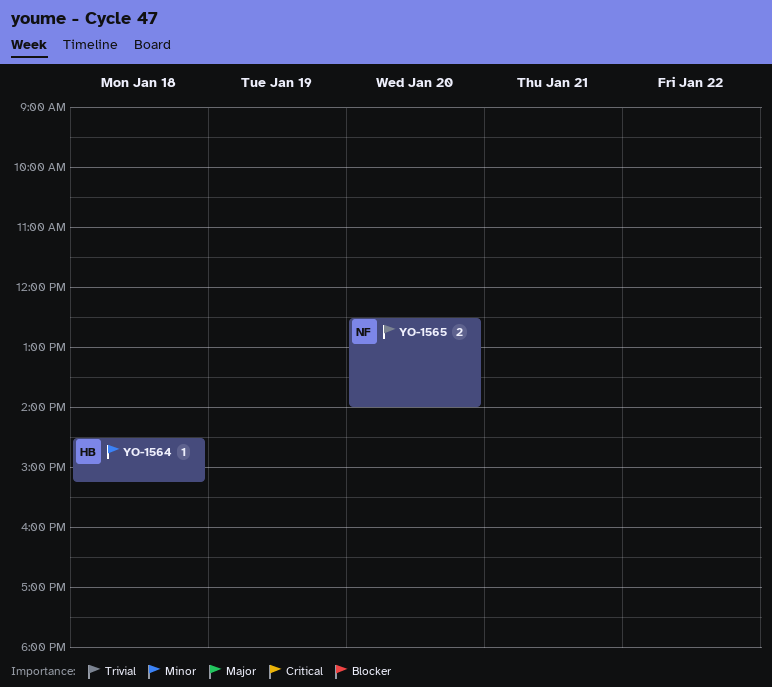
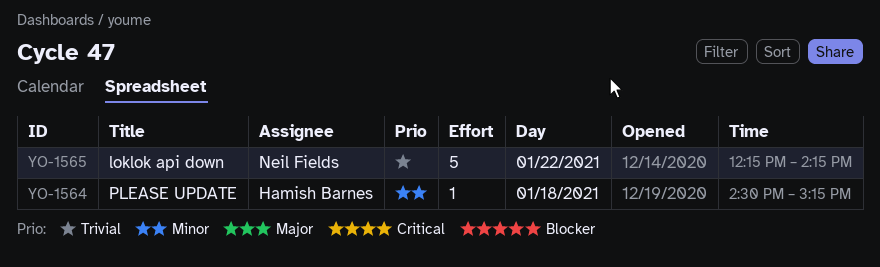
YO-1565, estimate: 2 -> 5
YO-1565, day: Jan 20 -> Jan 22
YO-1565, begins: 12:30 -> 12:15
YO-1565, ends: 14:00 -> 14:15

